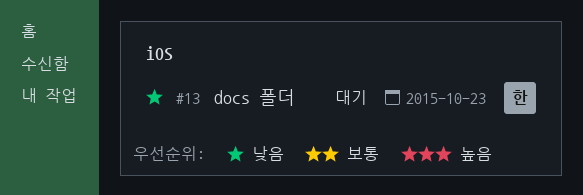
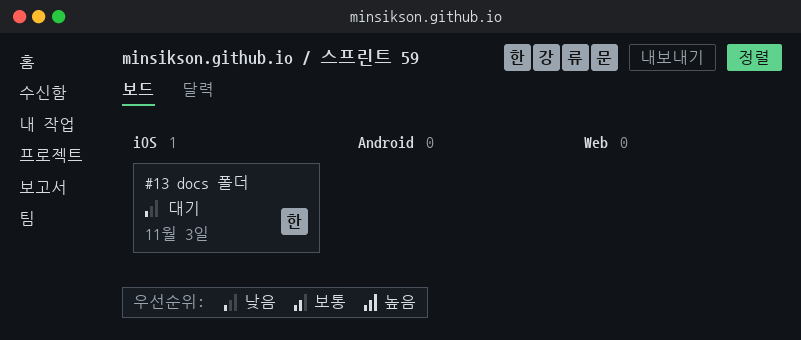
#13, due: Oct 23 -> Nov 3

